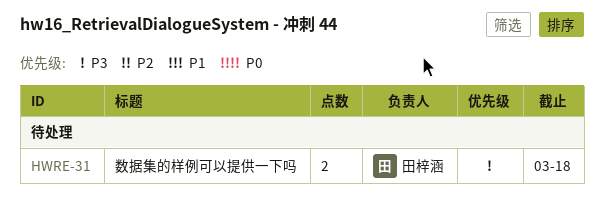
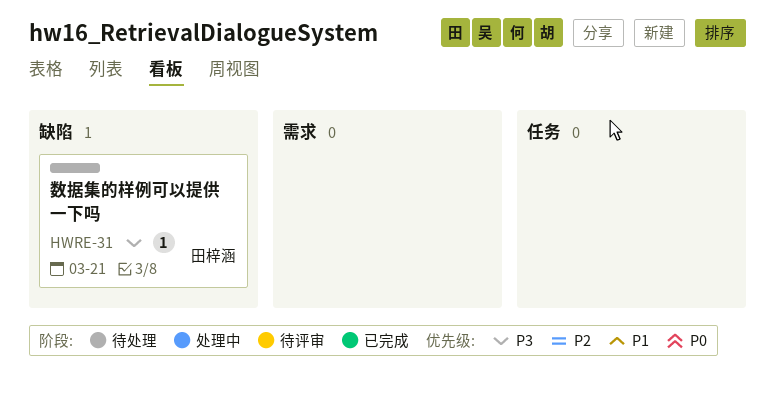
HWRE-31, estimate: 2 -> 1
HWRE-31, due: Mar 18 -> Mar 21

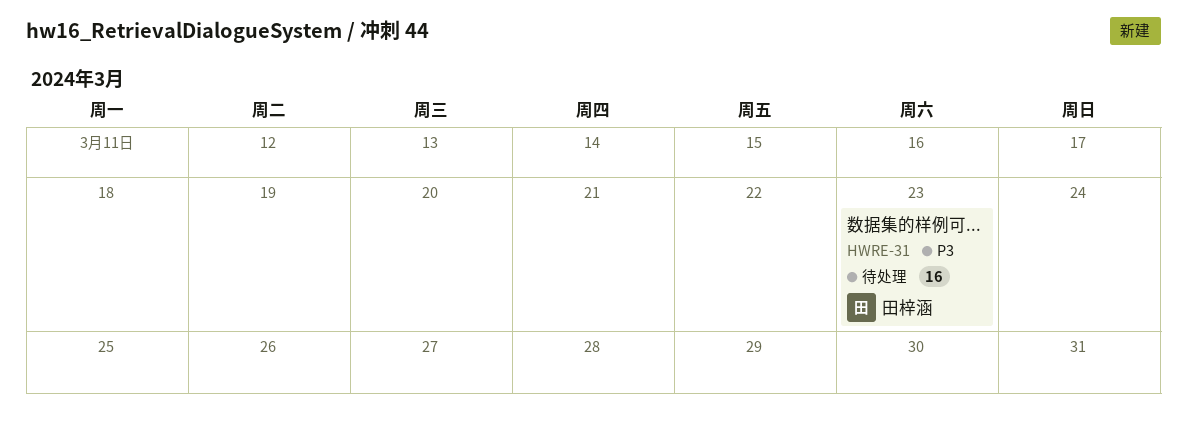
HWRE-31, estimate: 1 -> 16
HWRE-31, due: Mar 21 -> Mar 23

